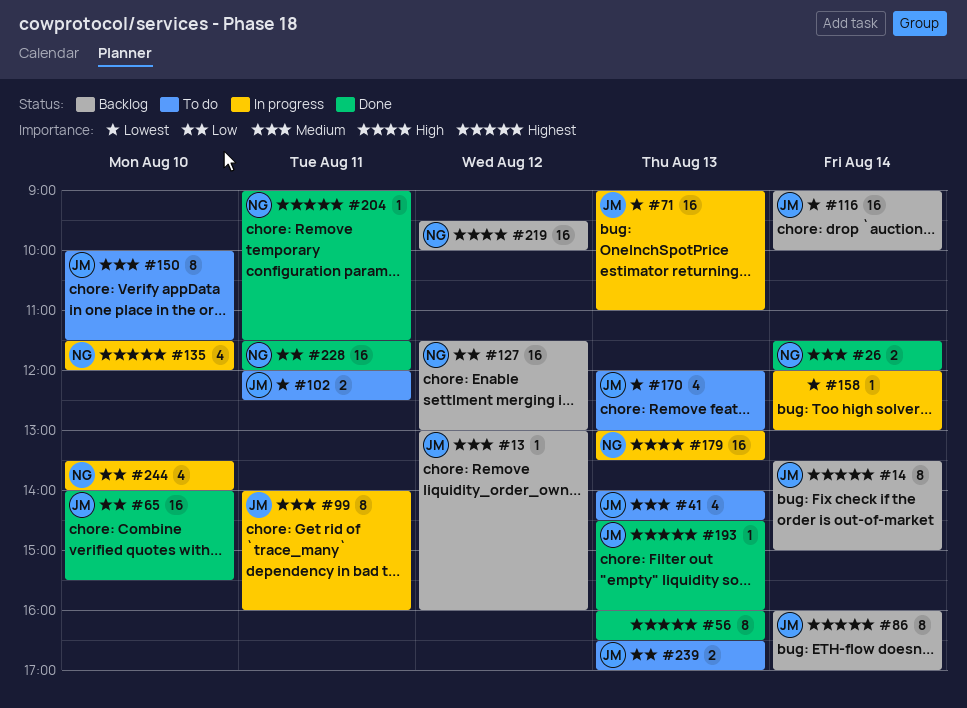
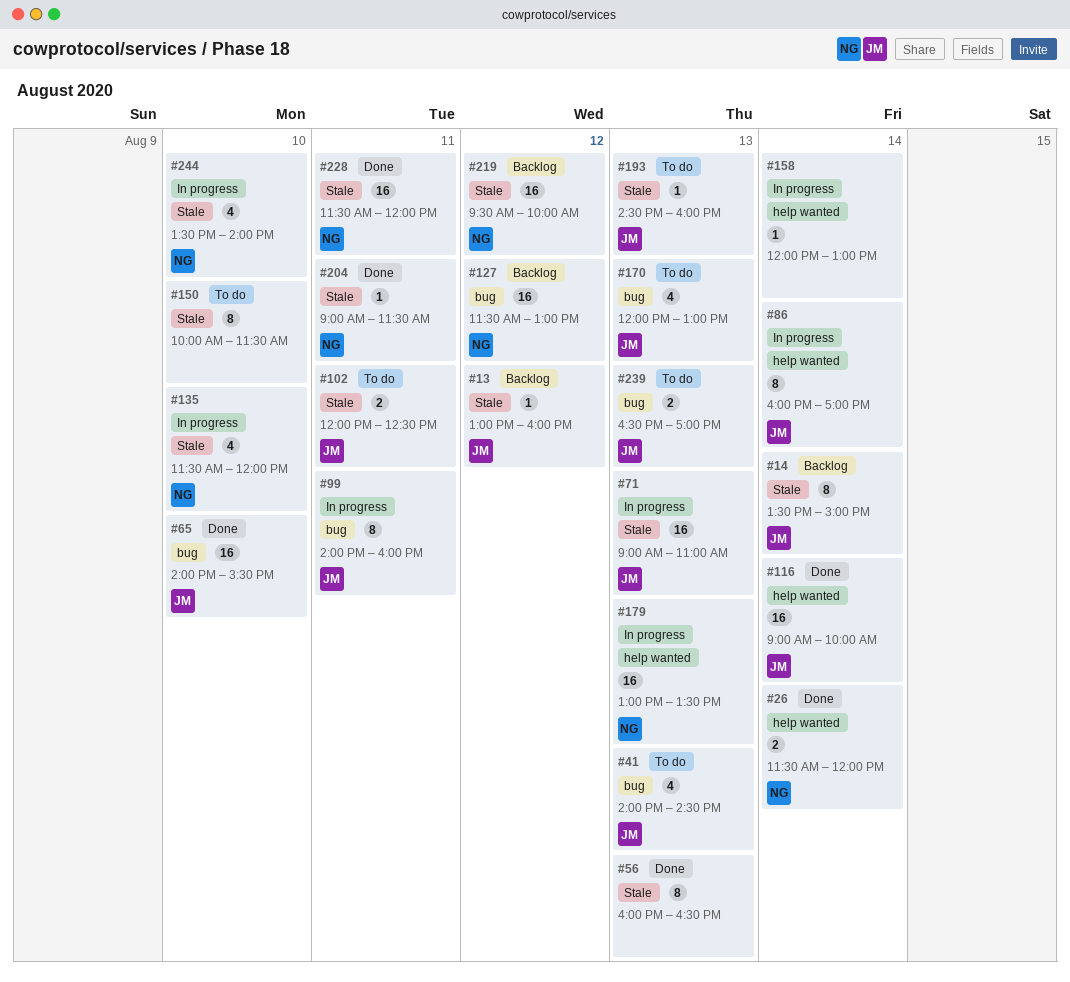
#86, status: Backlog -> In progress
#116, status: Backlog -> Done
#150, owner: JM -> none
#193, status: Done -> To do

